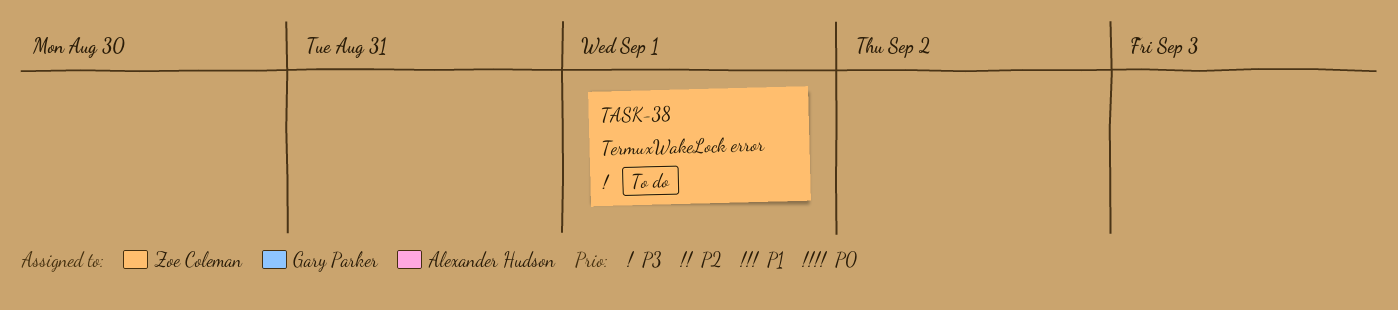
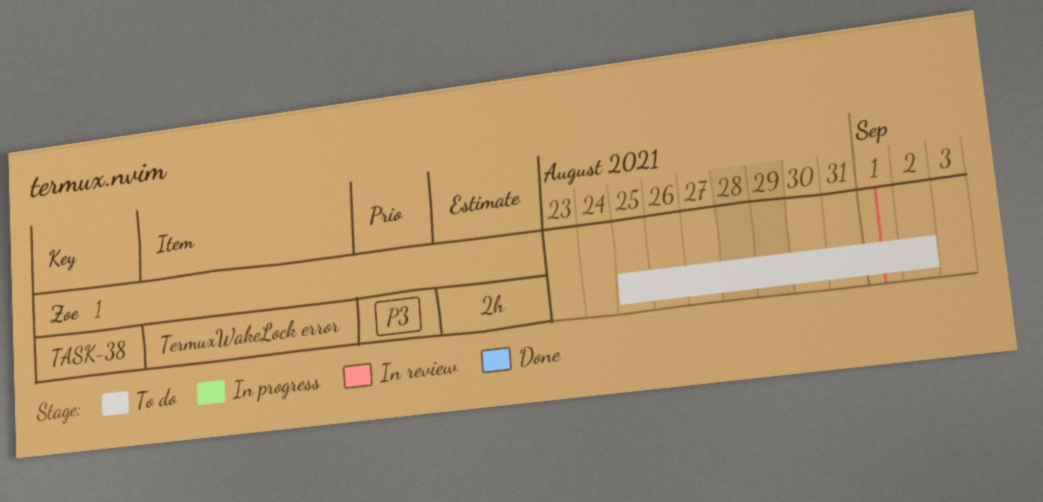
TASK-38, due: Sep 1 -> Sep 2

